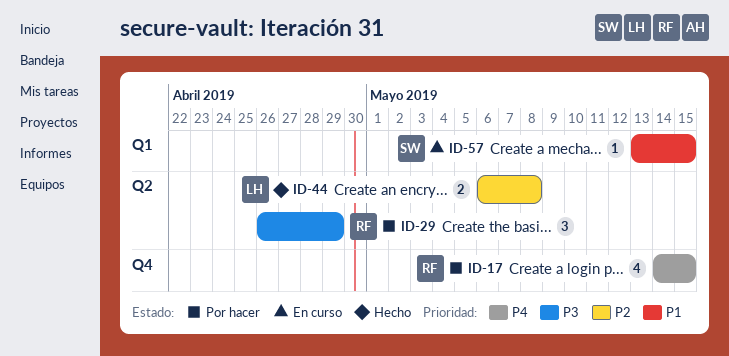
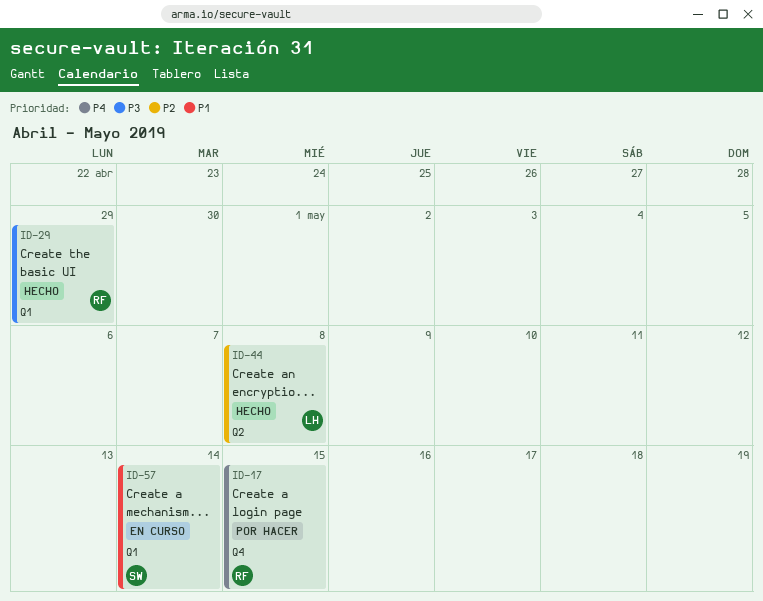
ID-29, status: Por hacer -> Hecho
ID-29, label: Q2 -> Q1
ID-57, due: May 15 -> May 14

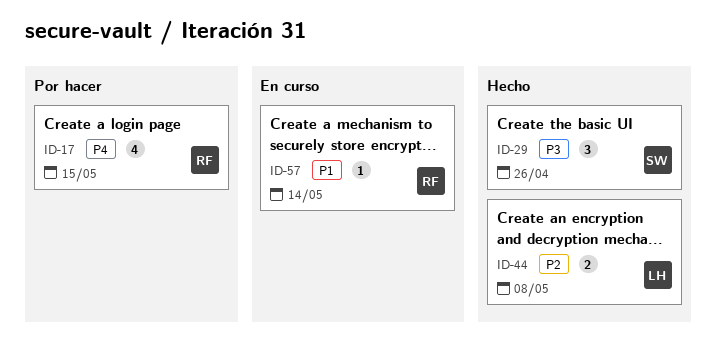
ID-29, owner: RF -> SW
ID-29, due: Apr 29 -> Apr 26
ID-57, owner: SW -> RF

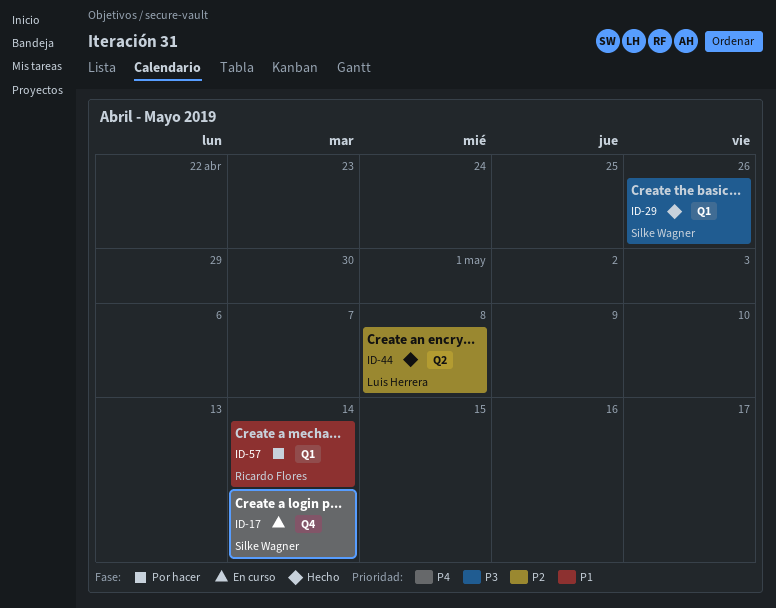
ID-17, status: Por hacer -> En curso
ID-17, owner: Ricardo Flores -> Silke Wagner
ID-17, due: May 15 -> May 14
ID-57, status: En curso -> Por hacer

